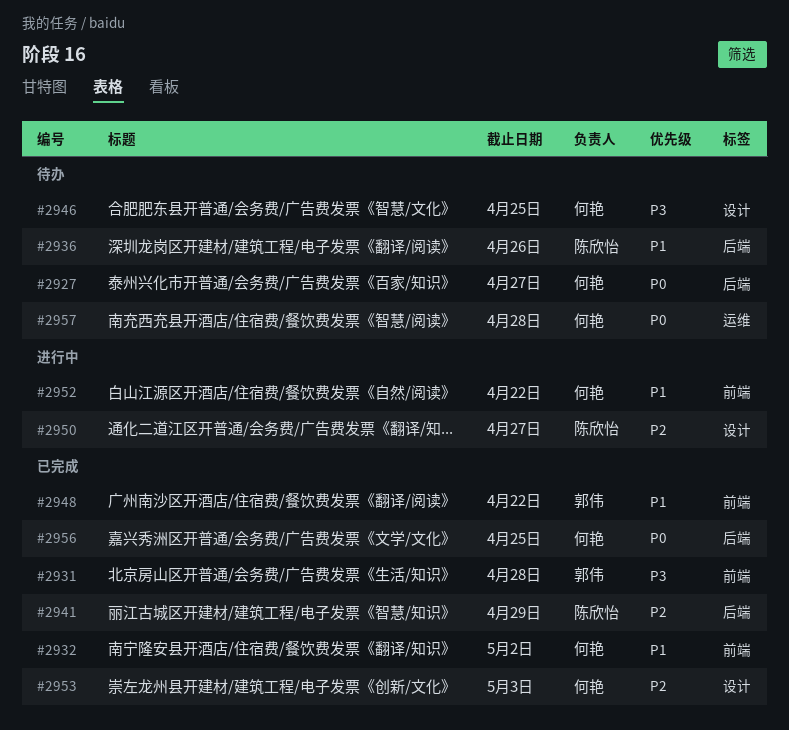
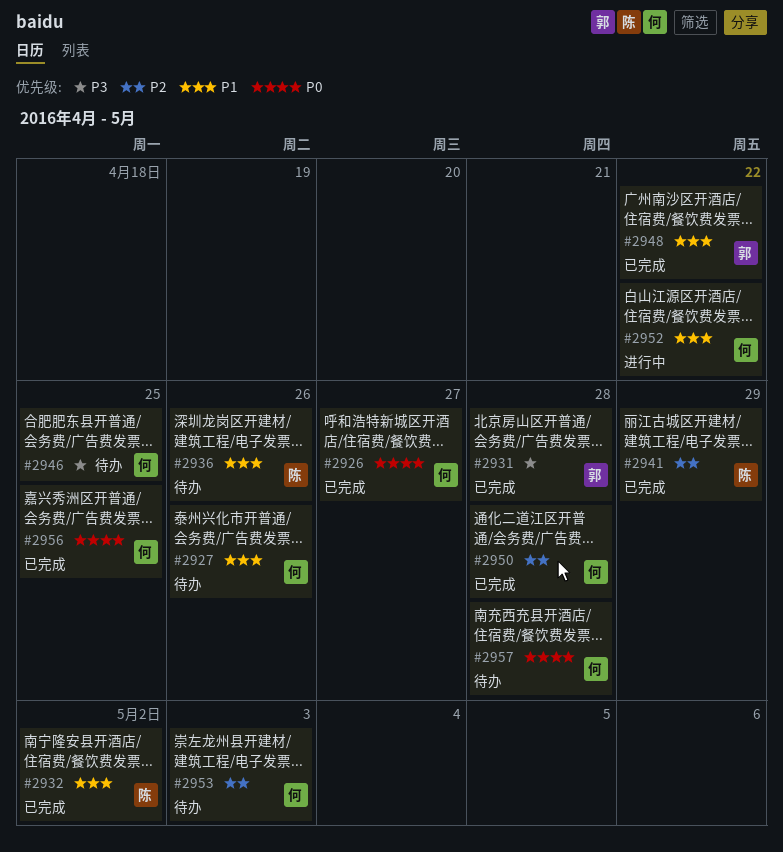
#2926: none -> present
#2927, priority: P0 -> P1
#2927, due: Apr 27 -> Apr 26
#2932, owner: 何艳 -> 陈欣怡
#2950, status: 进行中 -> 已完成
#2950, owner: 陈欣怡 -> 何艳
#2950, due: Apr 27 -> Apr 28
#2953, status: 已完成 -> 待办

